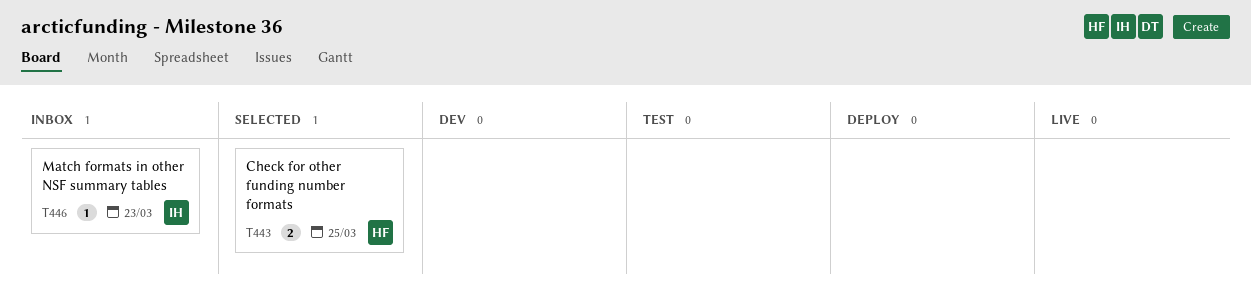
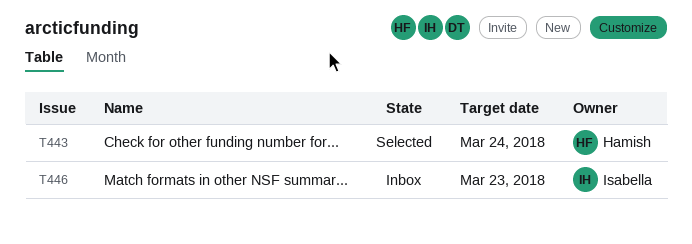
T443, due: Mar 25 -> Mar 24

